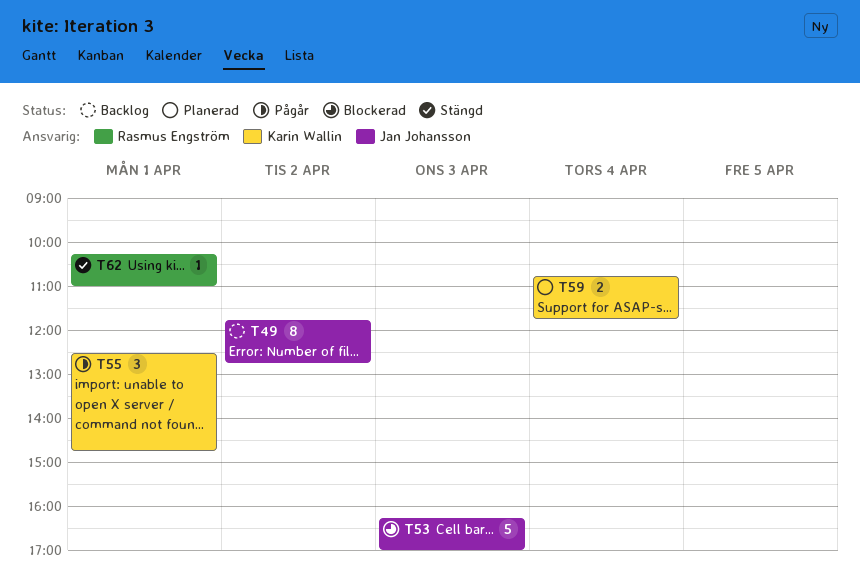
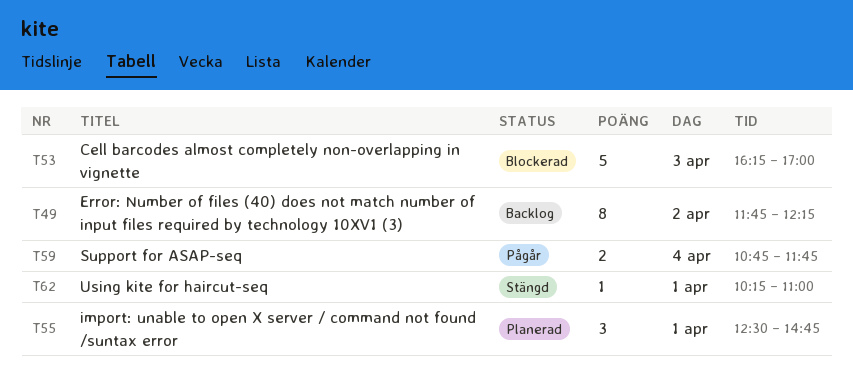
T49, ends: 12:45 -> 12:15
T55, status: Pågår -> Planerad
T59, status: Planerad -> Pågår

